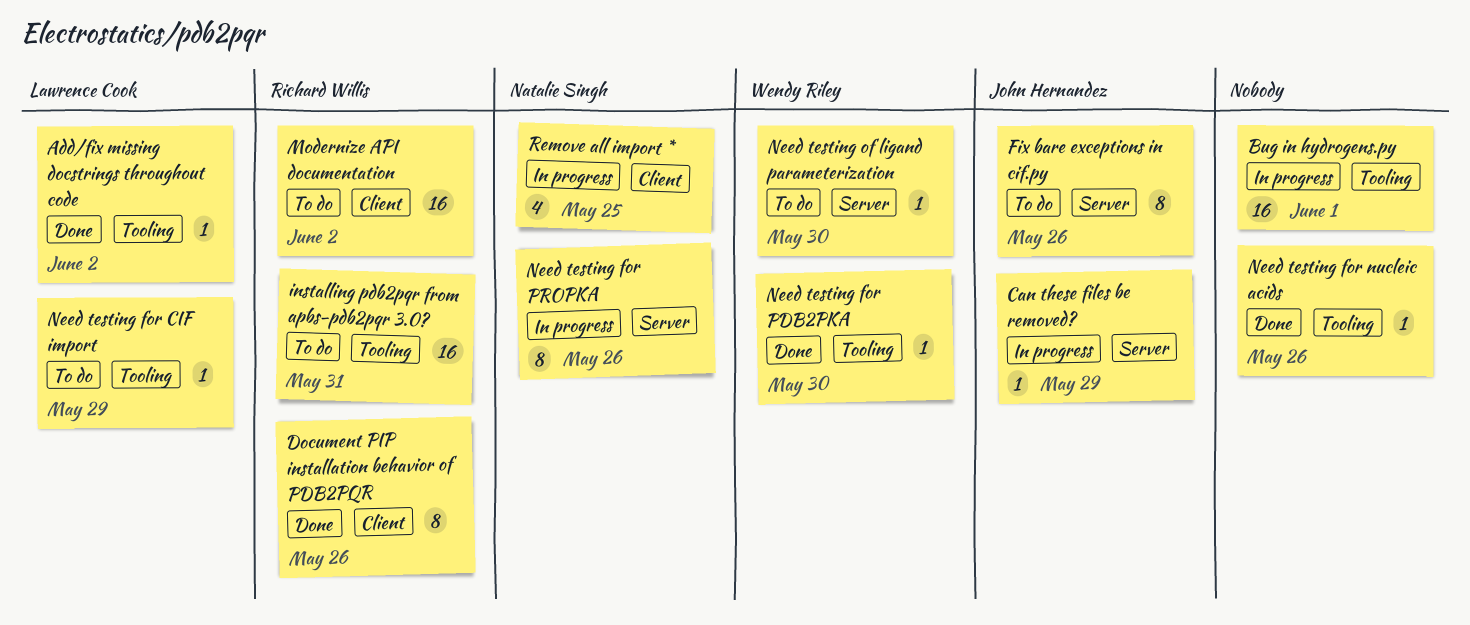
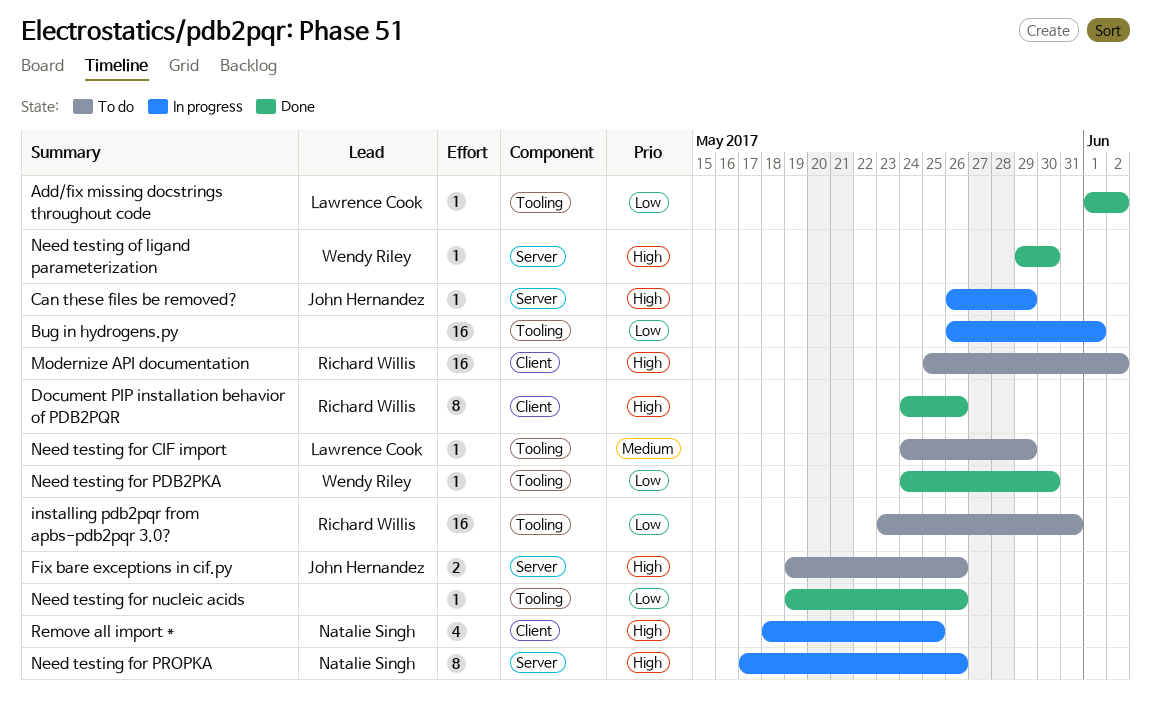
Fix bare exceptions in cif.py, estimate: 8 -> 2
Need testing of ligand parameterization, status: To do -> Done

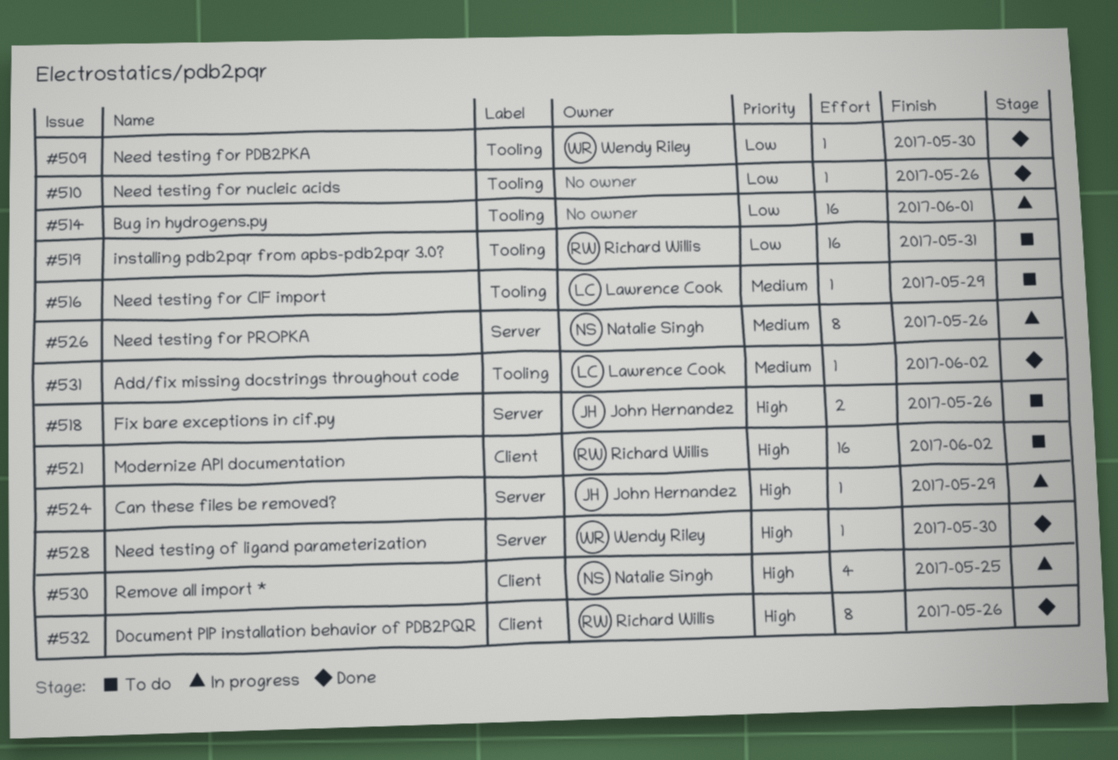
Add/fix missing docstrings throughout code, priority: Low -> Medium
Need testing for PROPKA, priority: High -> Medium

